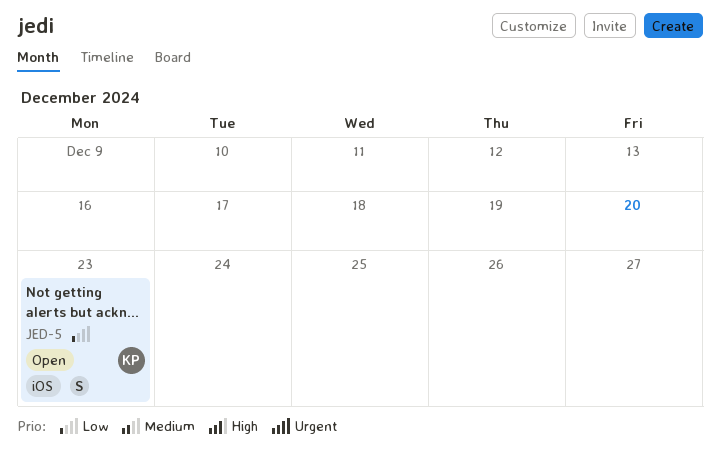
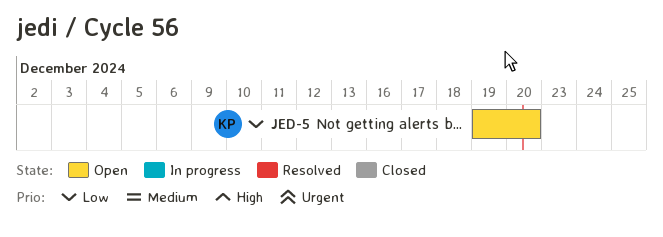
JED-5, due: Dec 23 -> Dec 20

